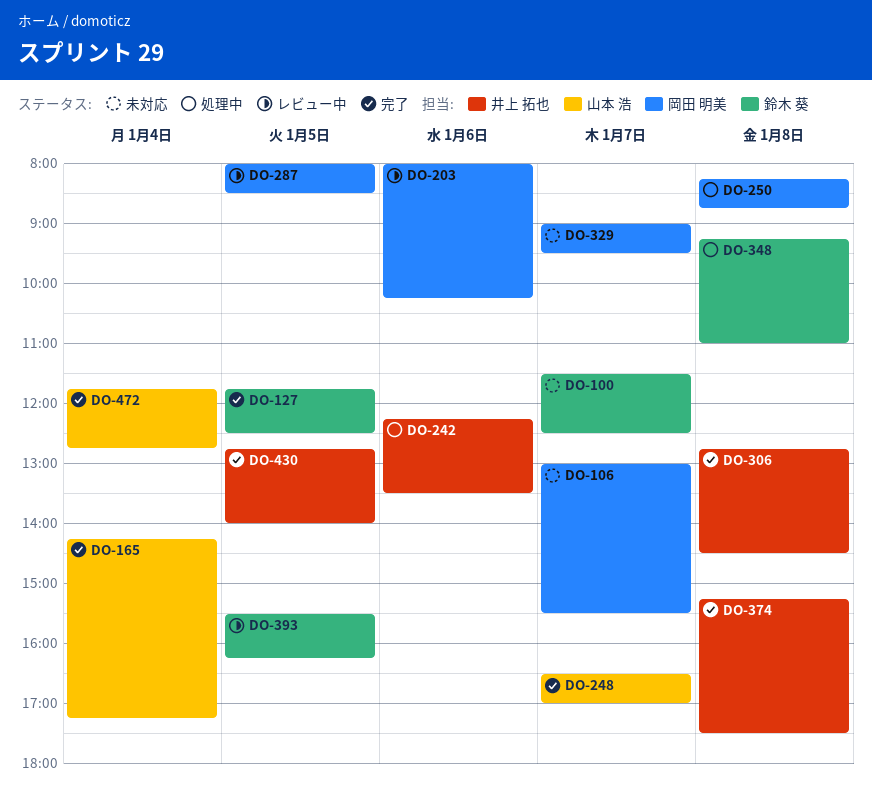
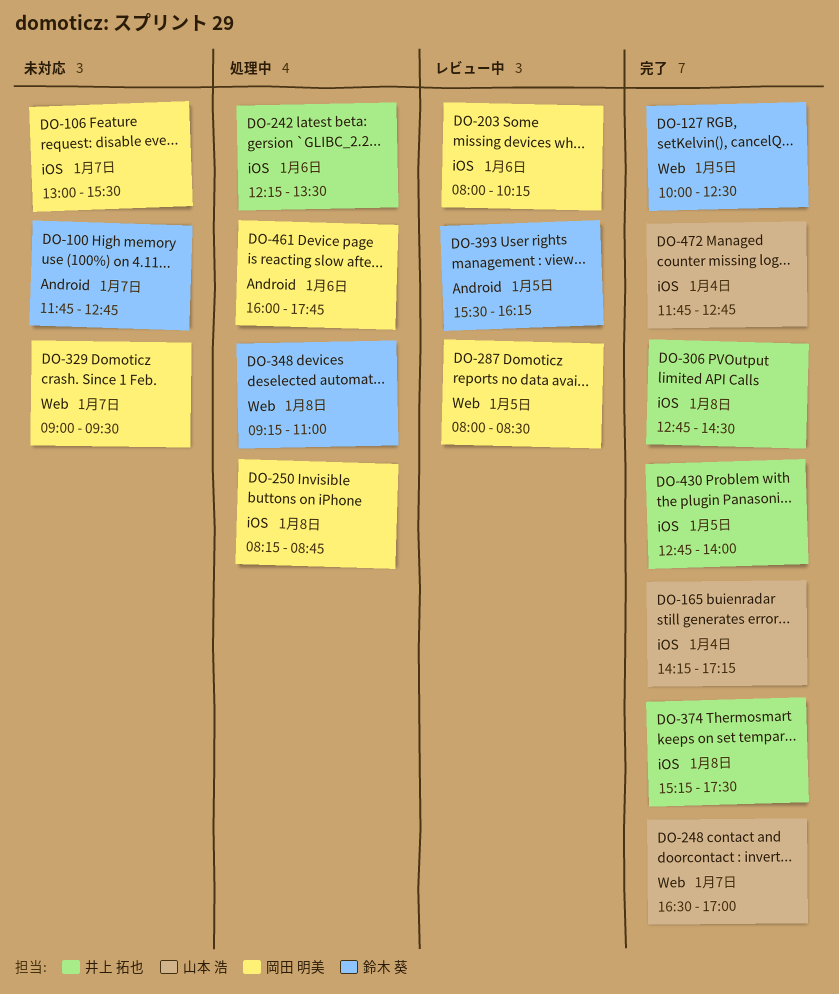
DO-100, begins: 11:30 -> 11:45
DO-100, ends: 12:30 -> 12:45
DO-127, begins: 11:45 -> 10:00
DO-461: none -> present

